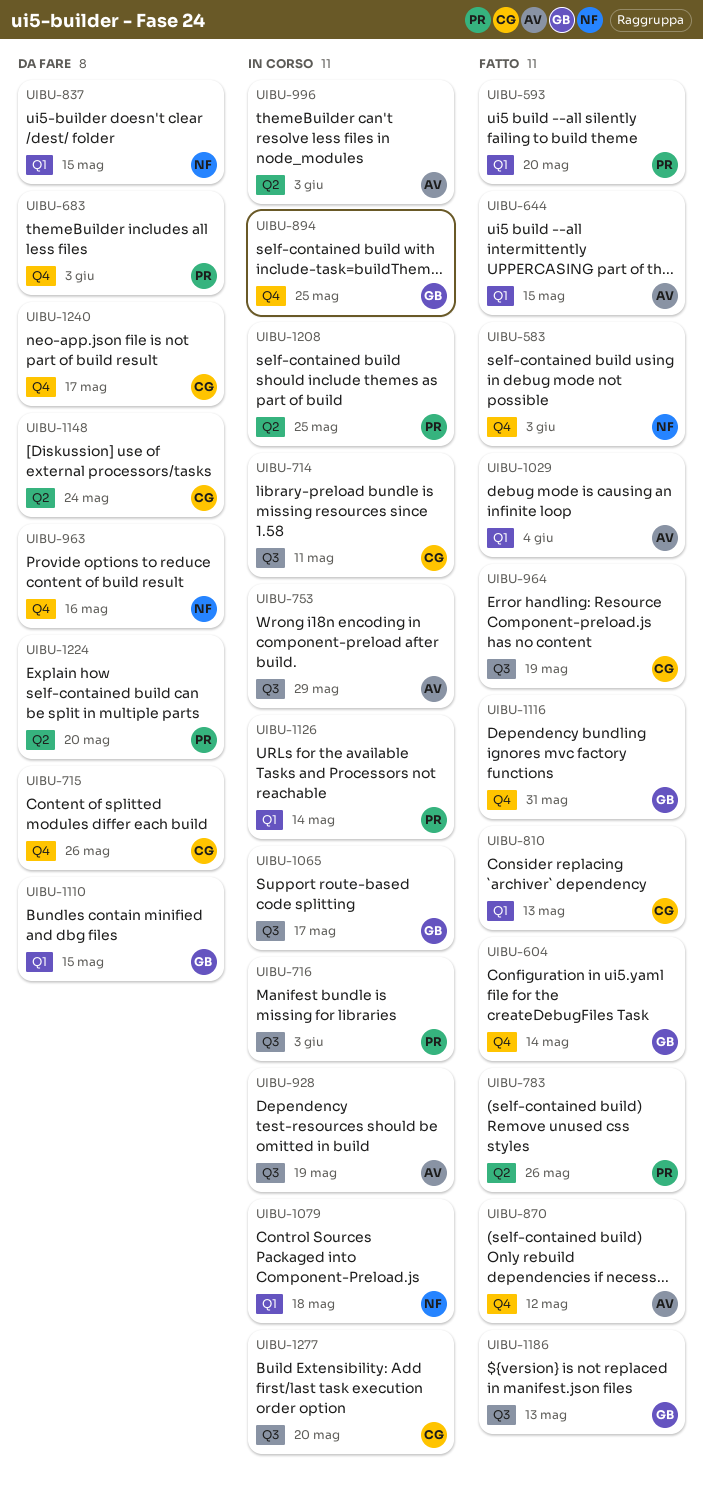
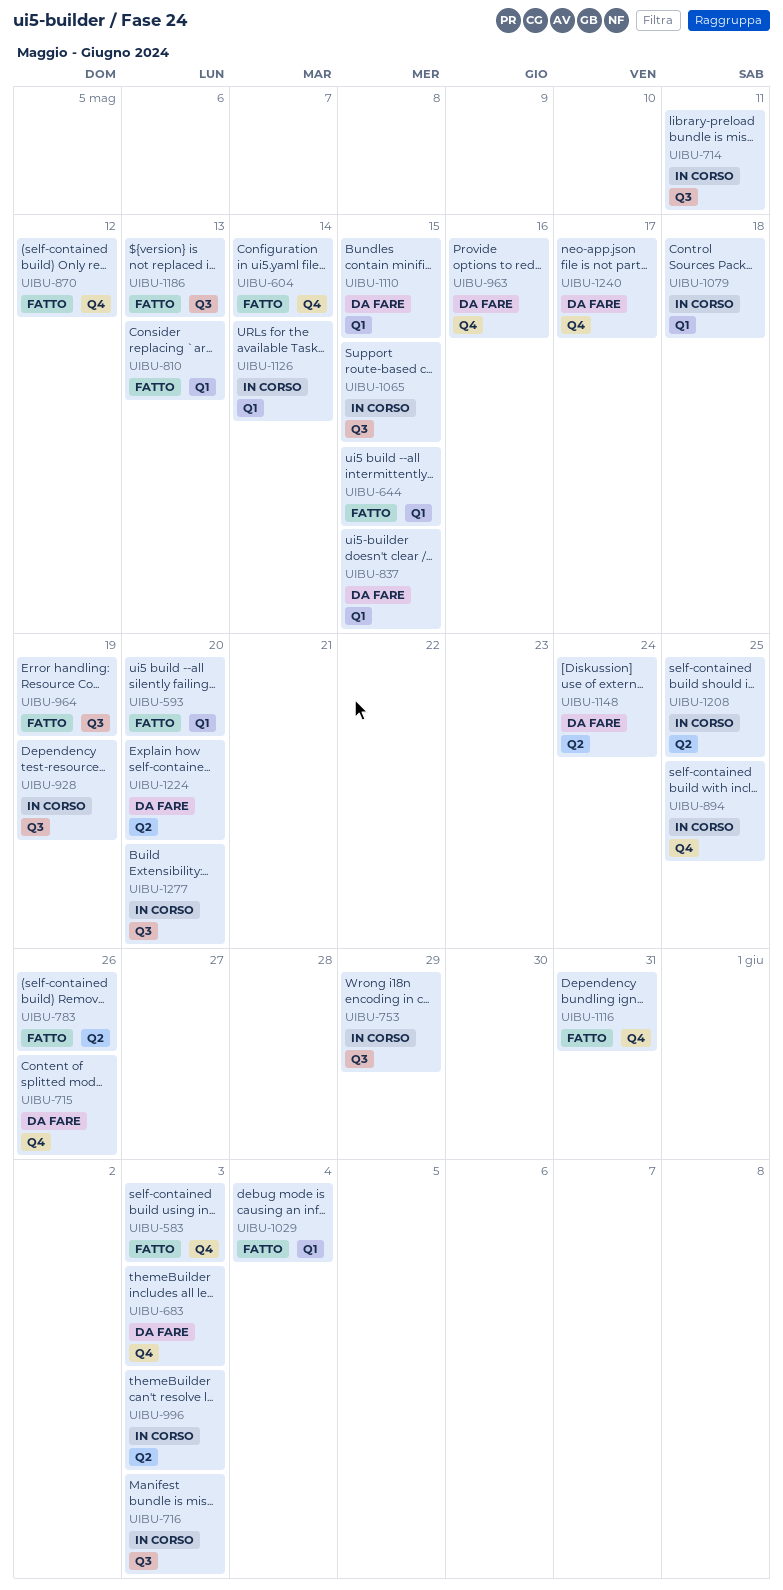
UIBU-1065, due: May 17 -> May 15

